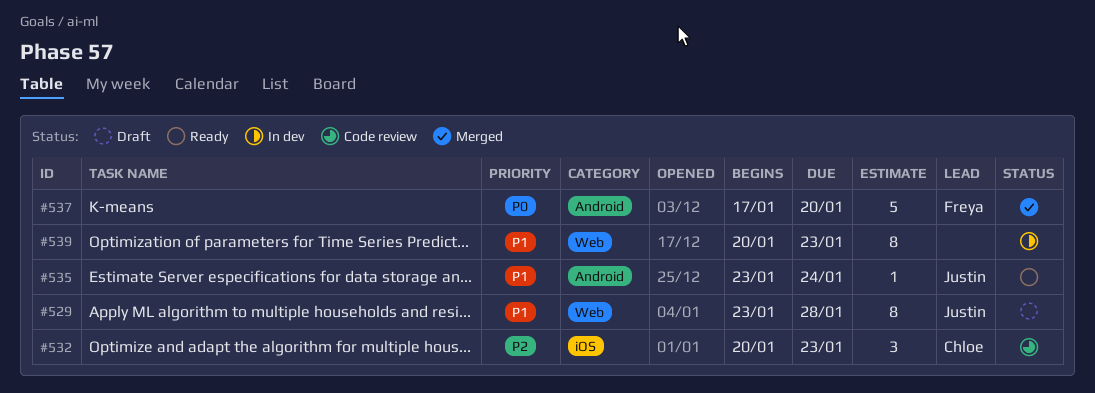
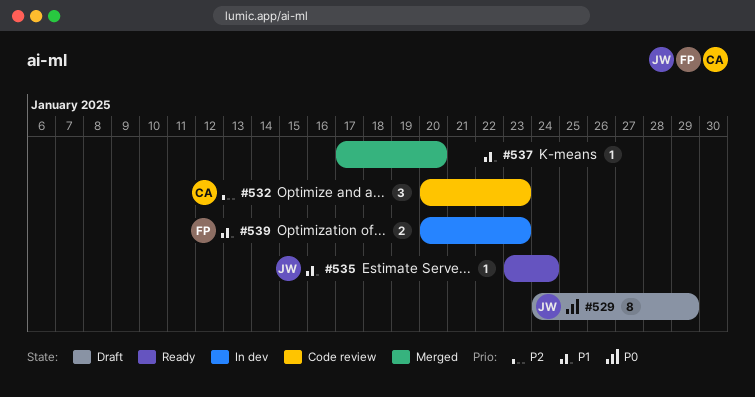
#529, priority: P1 -> P0
#529, start: Jan 23 -> Jan 24
#529, due: Jan 28 -> Jan 29
#537, owner: Freya -> none
#537, priority: P0 -> P1
#537, estimate: 5 -> 1
#539, owner: none -> Freya
#539, estimate: 8 -> 2

